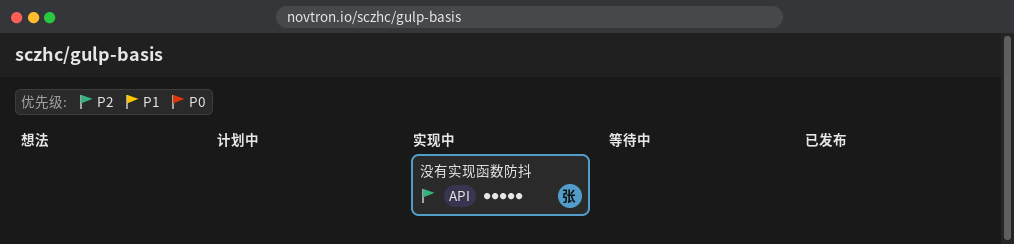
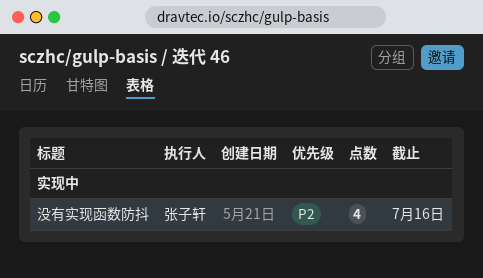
没有实现函数防抖, estimate: 5 -> 4

